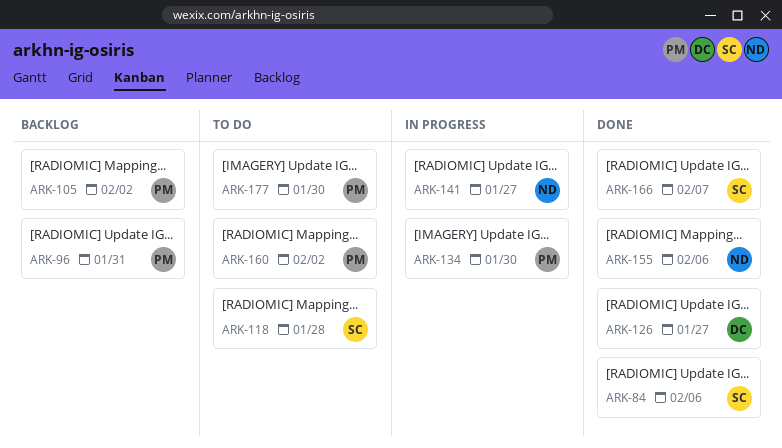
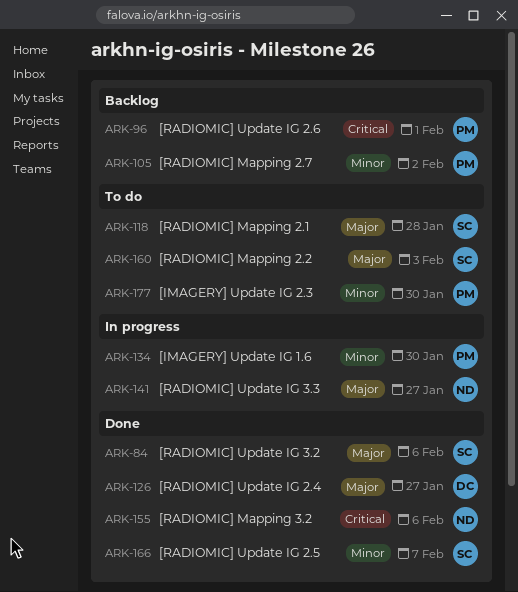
ARK-96, due: Jan 31 -> Feb 1
ARK-160, owner: PM -> SC
ARK-160, due: Feb 2 -> Feb 3

